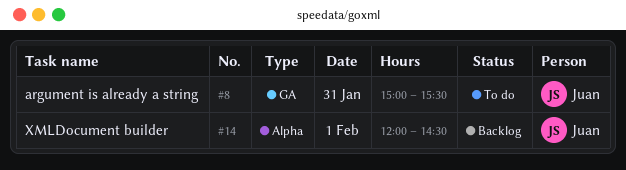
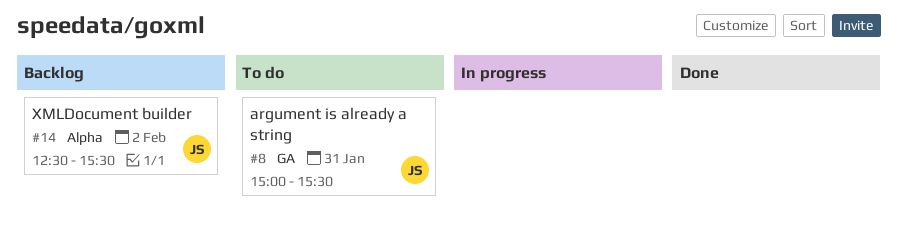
#14, day: Feb 1 -> Feb 2
#14, begins: 12:00 -> 12:30
#14, ends: 14:30 -> 15:30

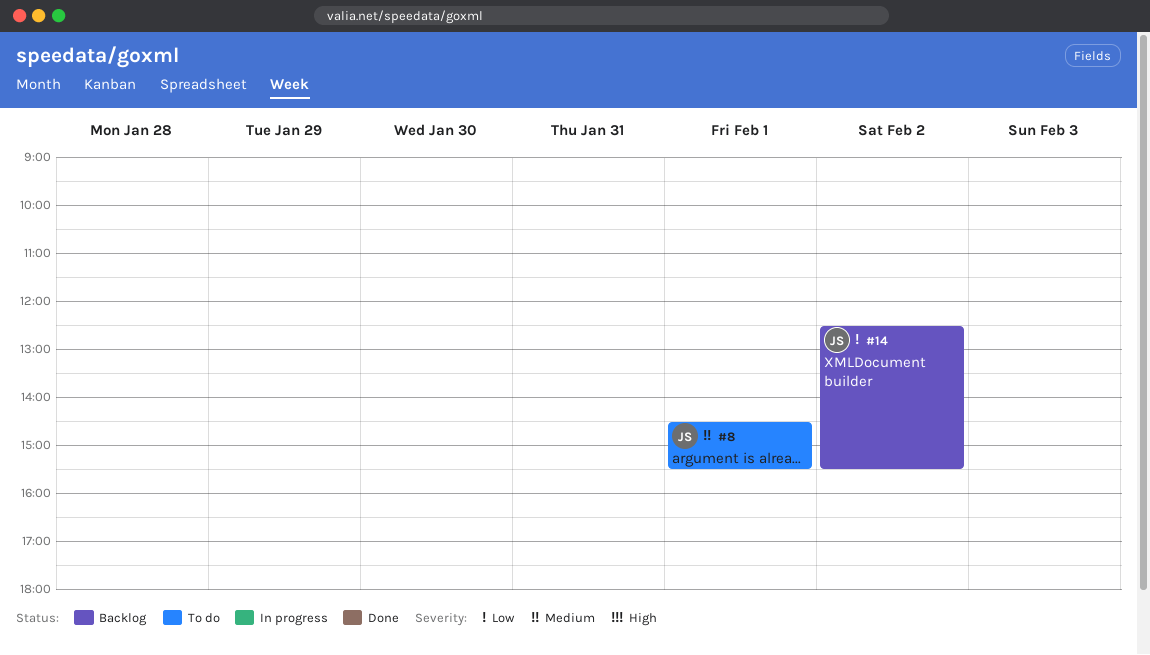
#8, day: Jan 31 -> Feb 1
#8, begins: 15:00 -> 14:30

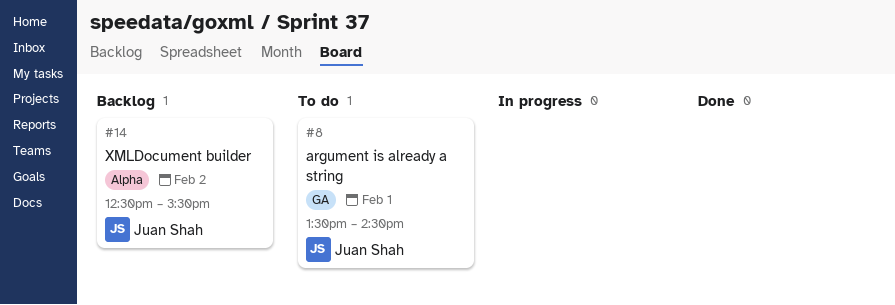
#8, begins: 14:30 -> 13:30
#8, ends: 15:30 -> 14:30

